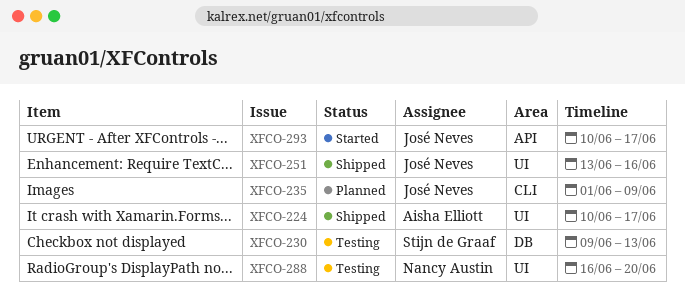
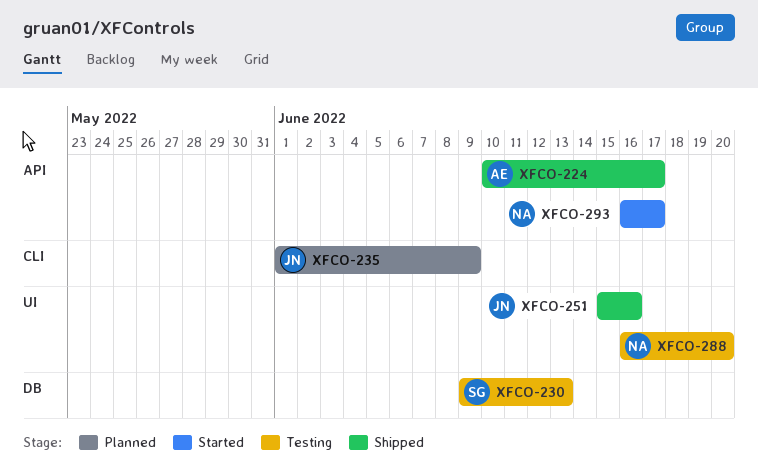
XFCO-224, label: UI -> API
XFCO-251, start: Jun 13 -> Jun 15
XFCO-293, owner: José Neves -> Nancy Austin
XFCO-293, start: Jun 10 -> Jun 16

